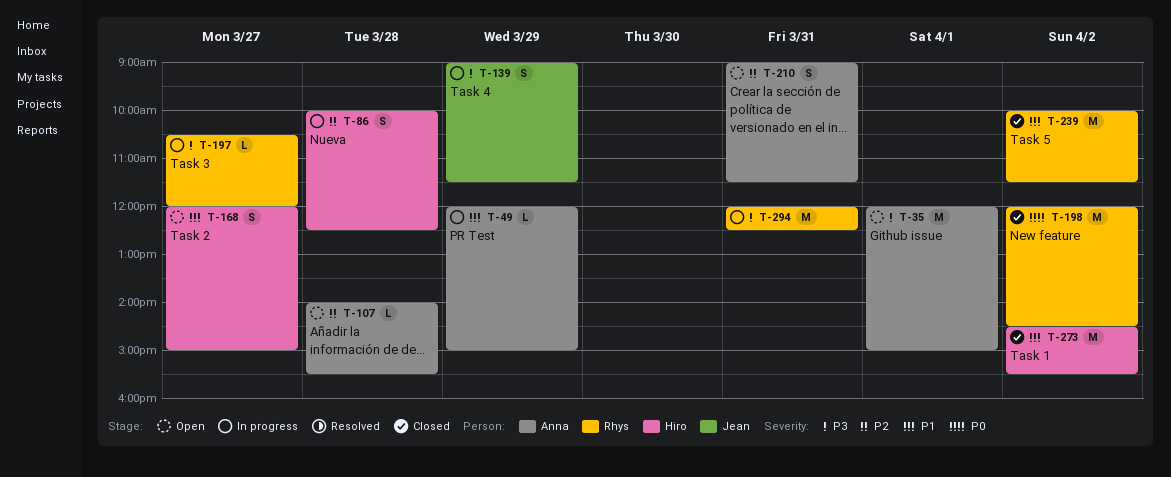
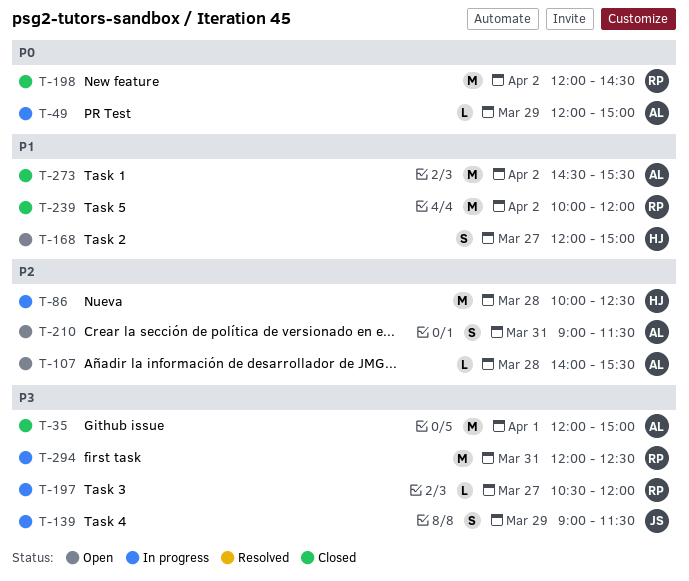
T-35, status: Open -> Closed
T-49, priority: P1 -> P0
T-86, estimate: S -> M
T-239, ends: 11:30 -> 12:00
T-273, owner: Hiro -> Anna

